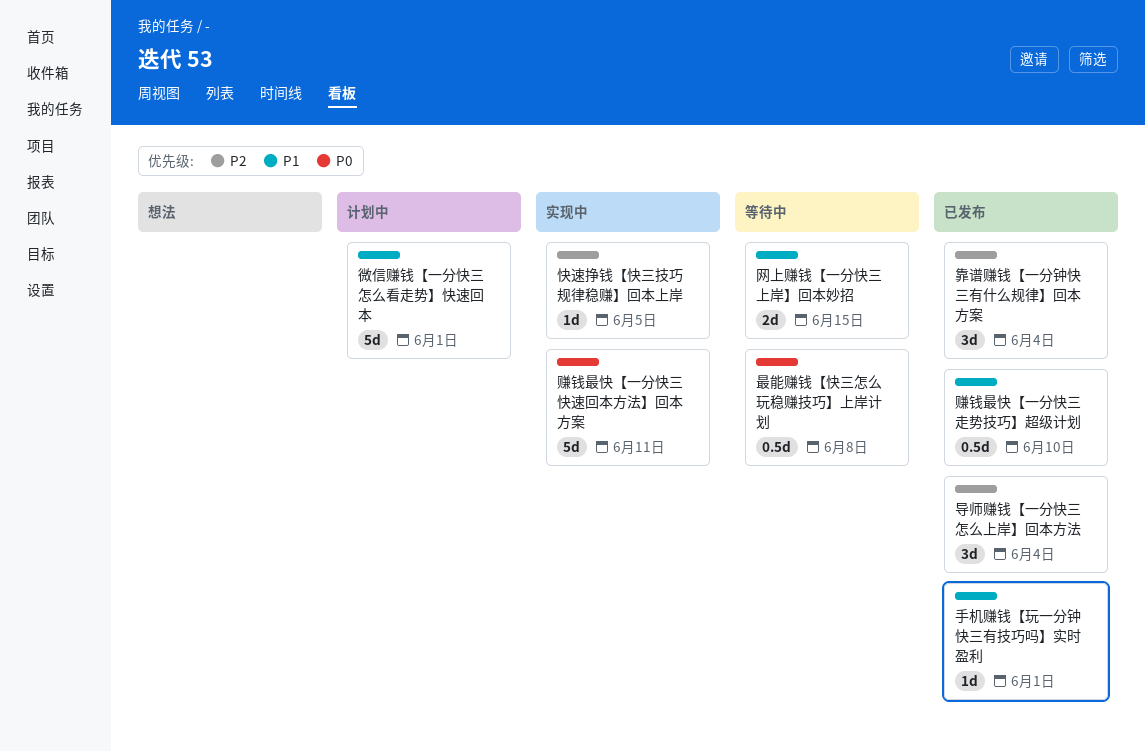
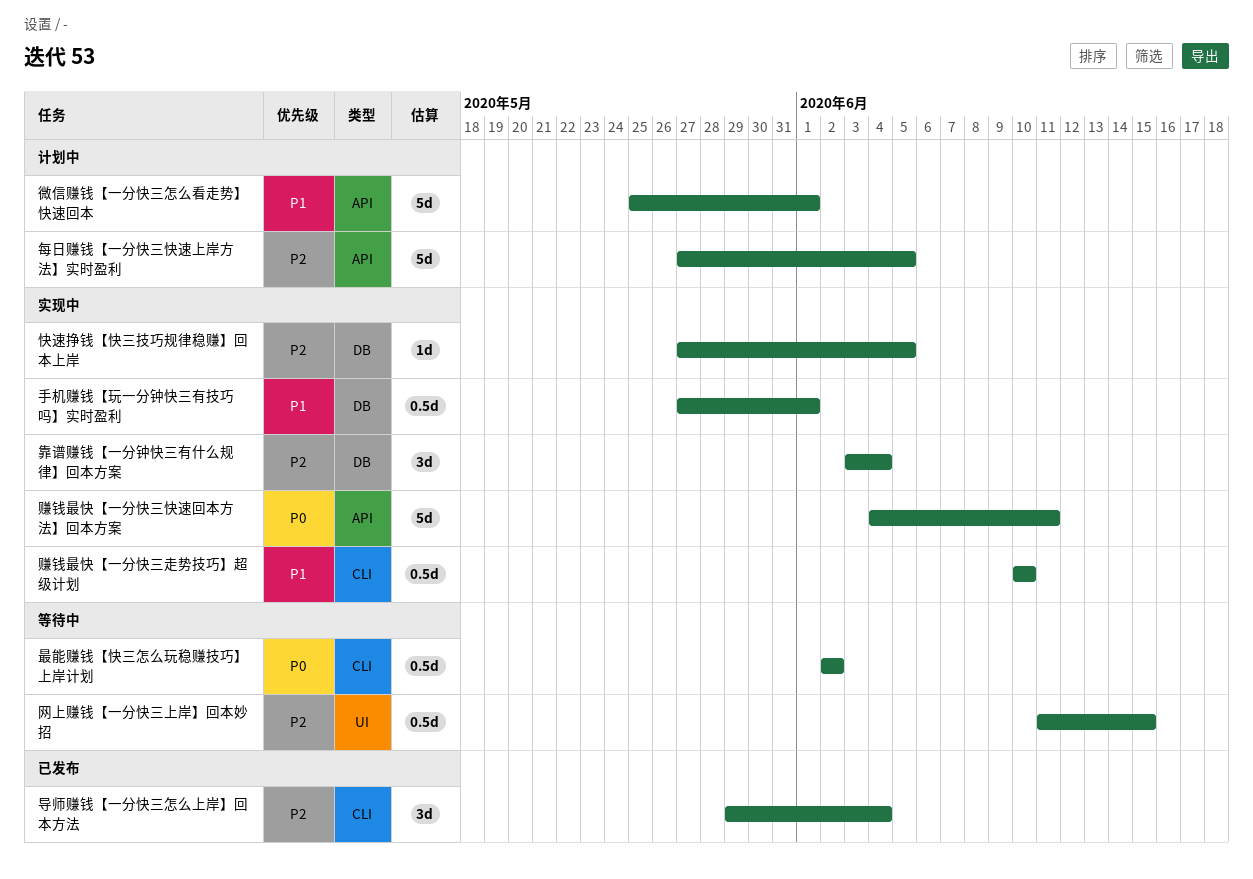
手机赚钱【玩一分钟快三有技巧吗】实时盈利, status: 已发布 -> 实现中
手机赚钱【玩一分钟快三有技巧吗】实时盈利, estimate: 1d -> 0.5d
最能赚钱【快三怎么玩稳赚技巧】上岸计划, due: Jun 8 -> Jun 2
每日赚钱【一分快三快速上岸方法】实时盈利: none -> present
网上赚钱【一分快三上岸】回本妙招, priority: P1 -> P2
网上赚钱【一分快三上岸】回本妙招, estimate: 2d -> 0.5d
赚钱最快【一分快三走势技巧】超级计划, status: 已发布 -> 实现中
靠谱赚钱【一分钟快三有什么规律】回本方案, status: 已发布 -> 实现中

